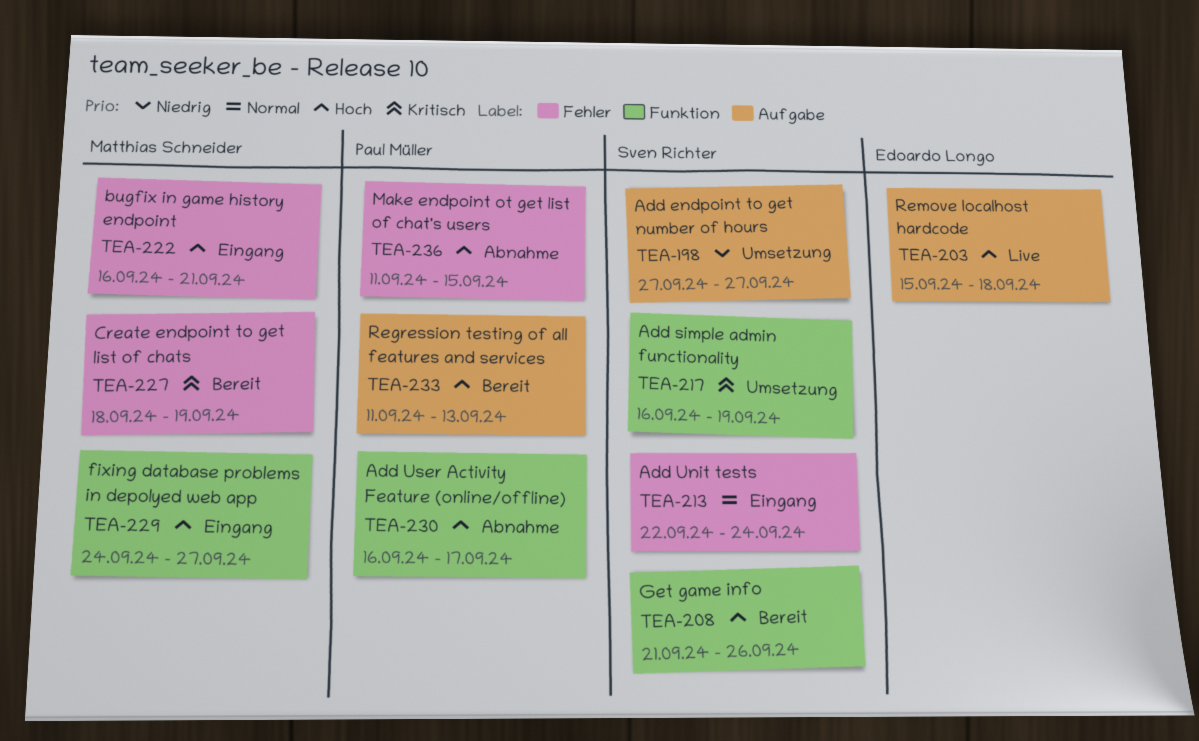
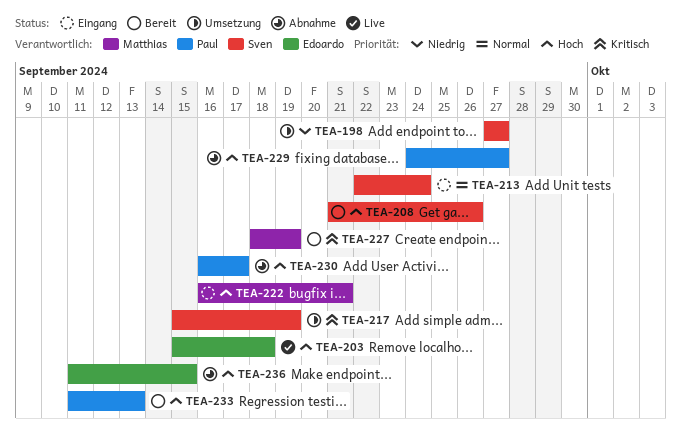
TEA-217, start: Sep 16 -> Sep 15
TEA-229, status: Eingang -> Abnahme
TEA-229, owner: Matthias Schneider -> Paul Müller
TEA-236, owner: Paul Müller -> Edoardo Longo

